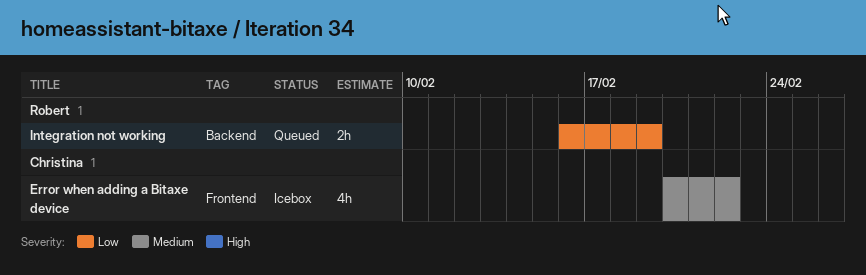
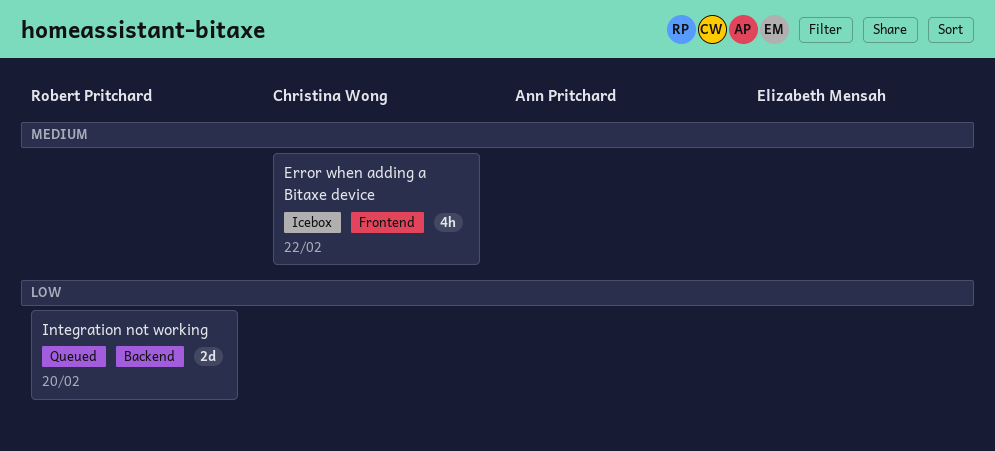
Integration not working, estimate: 2h -> 2d
Integration not working, due: Feb 19 -> Feb 20

